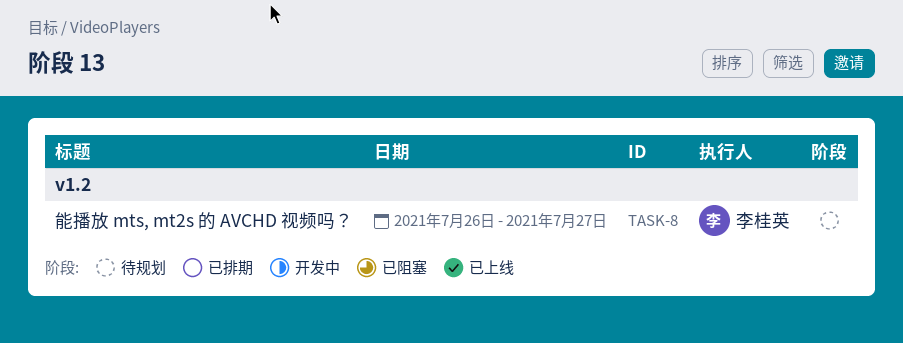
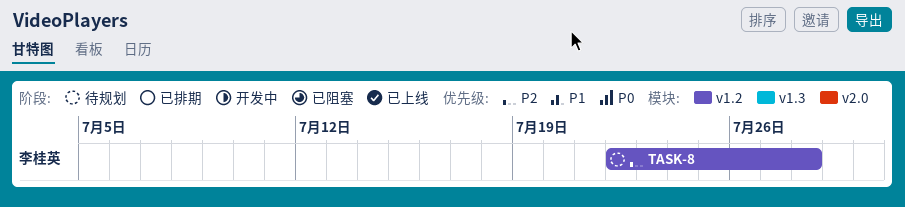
TASK-8, start: Jul 26 -> Jul 22
TASK-8, due: Jul 27 -> Jul 28

